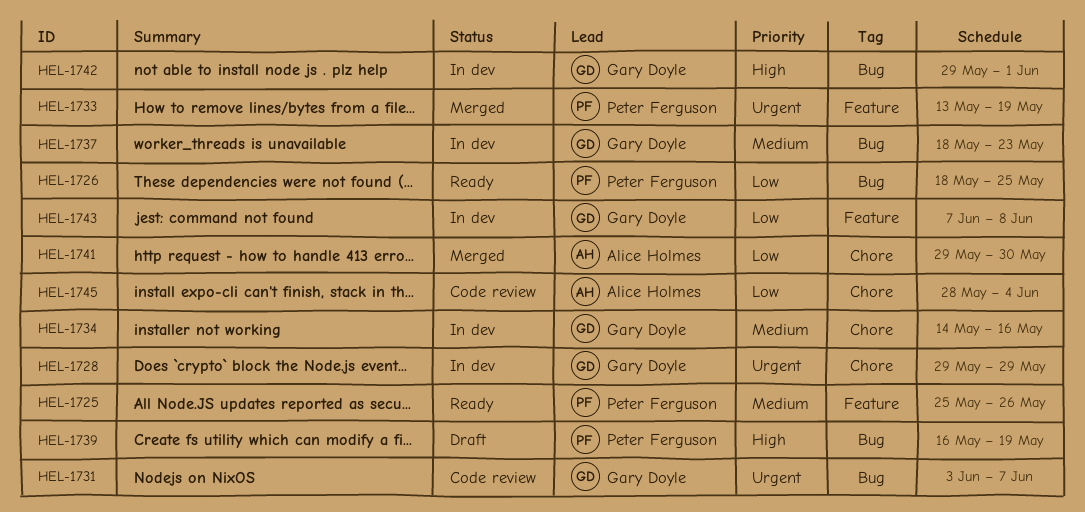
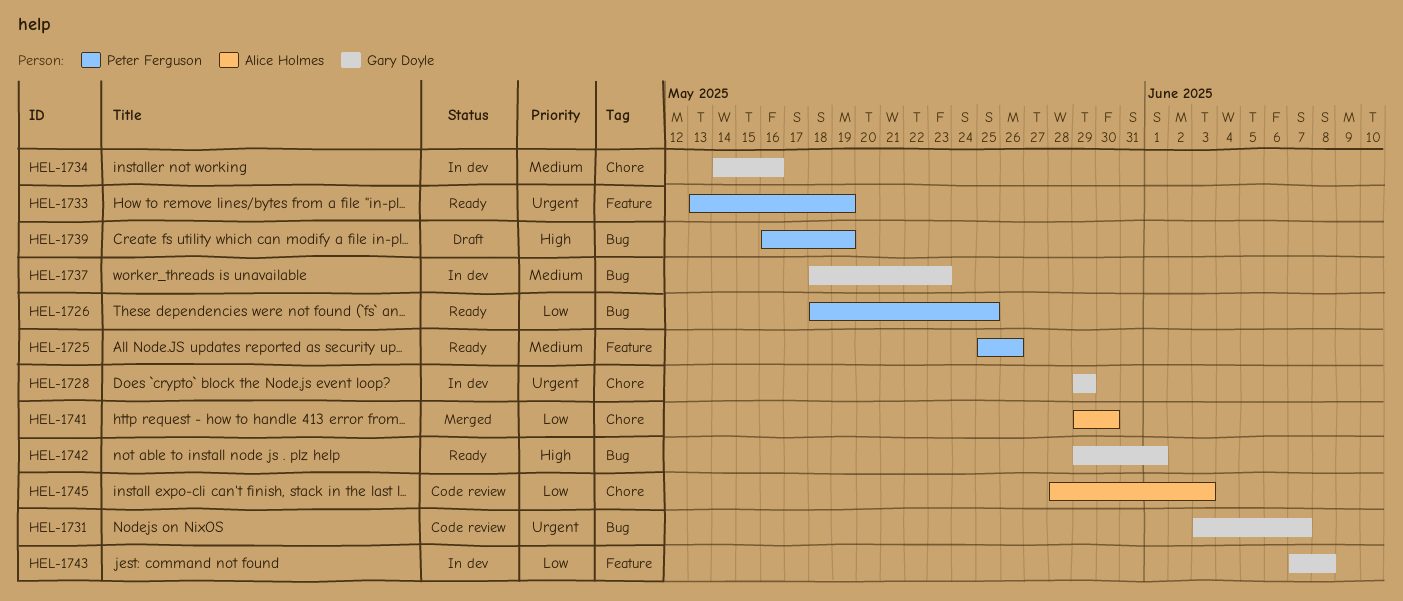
HEL-1733, status: Merged -> Ready
HEL-1742, status: In dev -> Ready
HEL-1745, due: Jun 4 -> Jun 3

